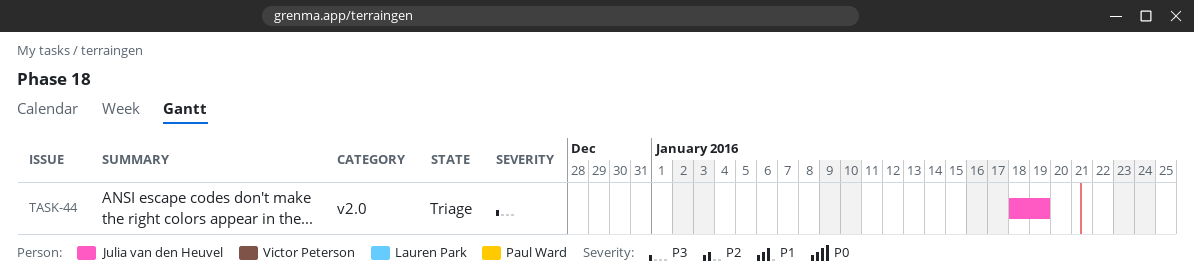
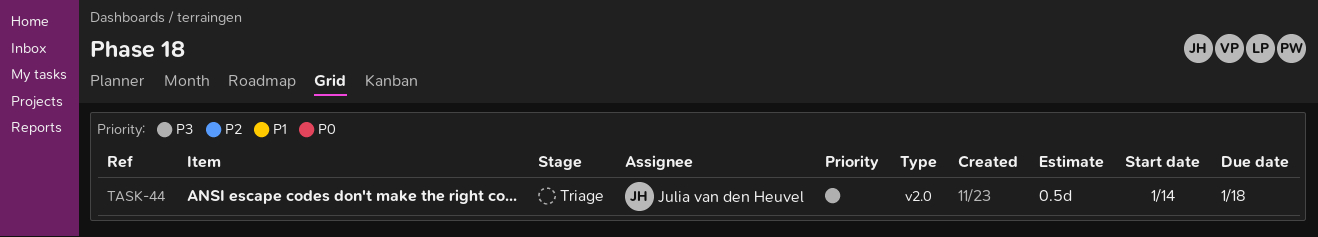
TASK-44, start: Jan 18 -> Jan 14
TASK-44, due: Jan 19 -> Jan 18

